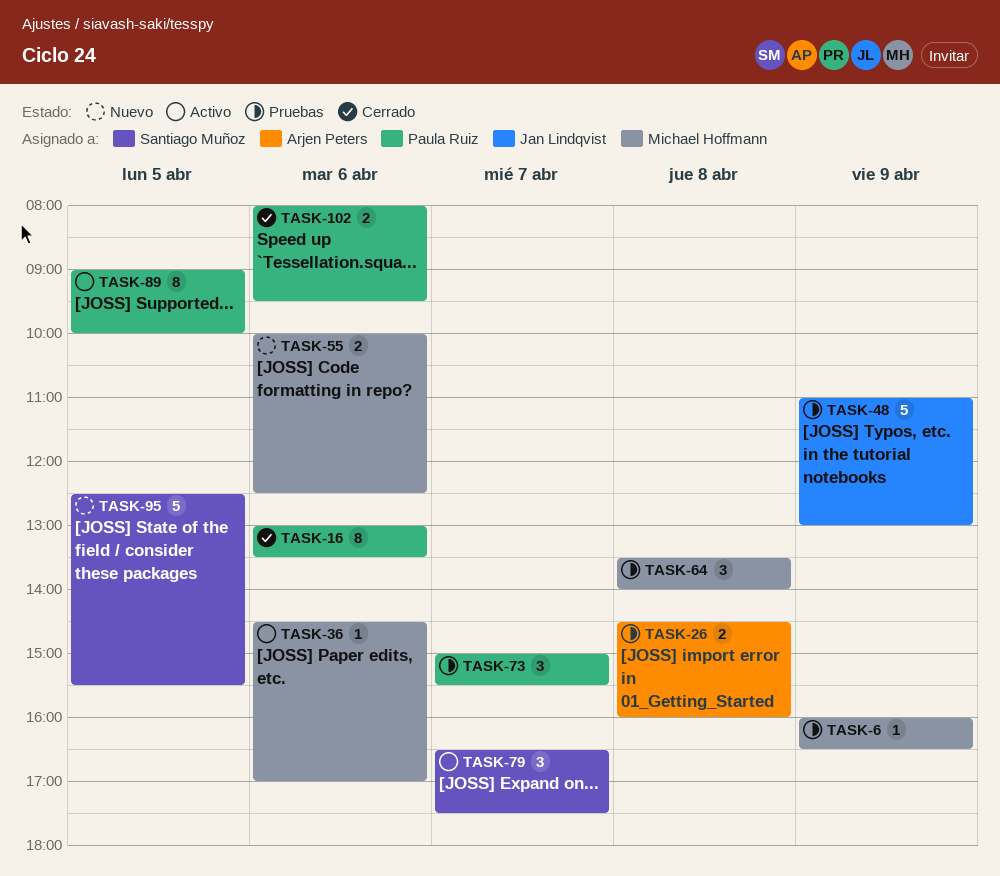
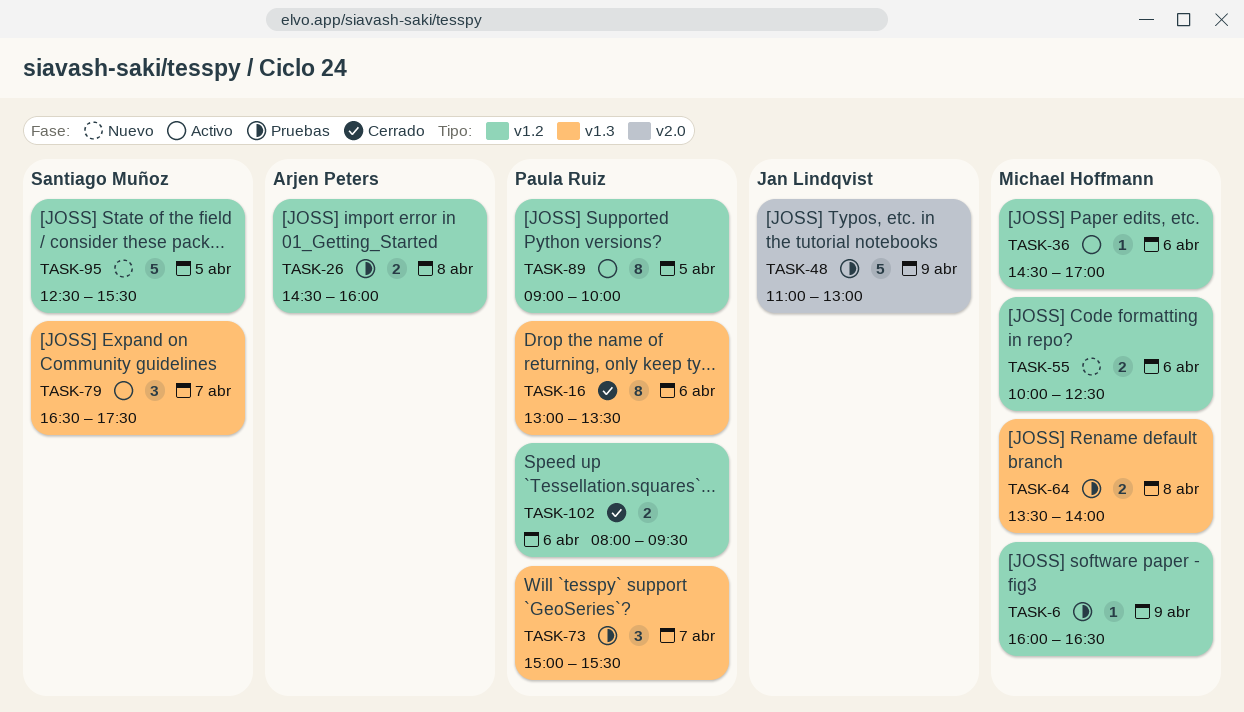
TASK-64, estimate: 3 -> 2

